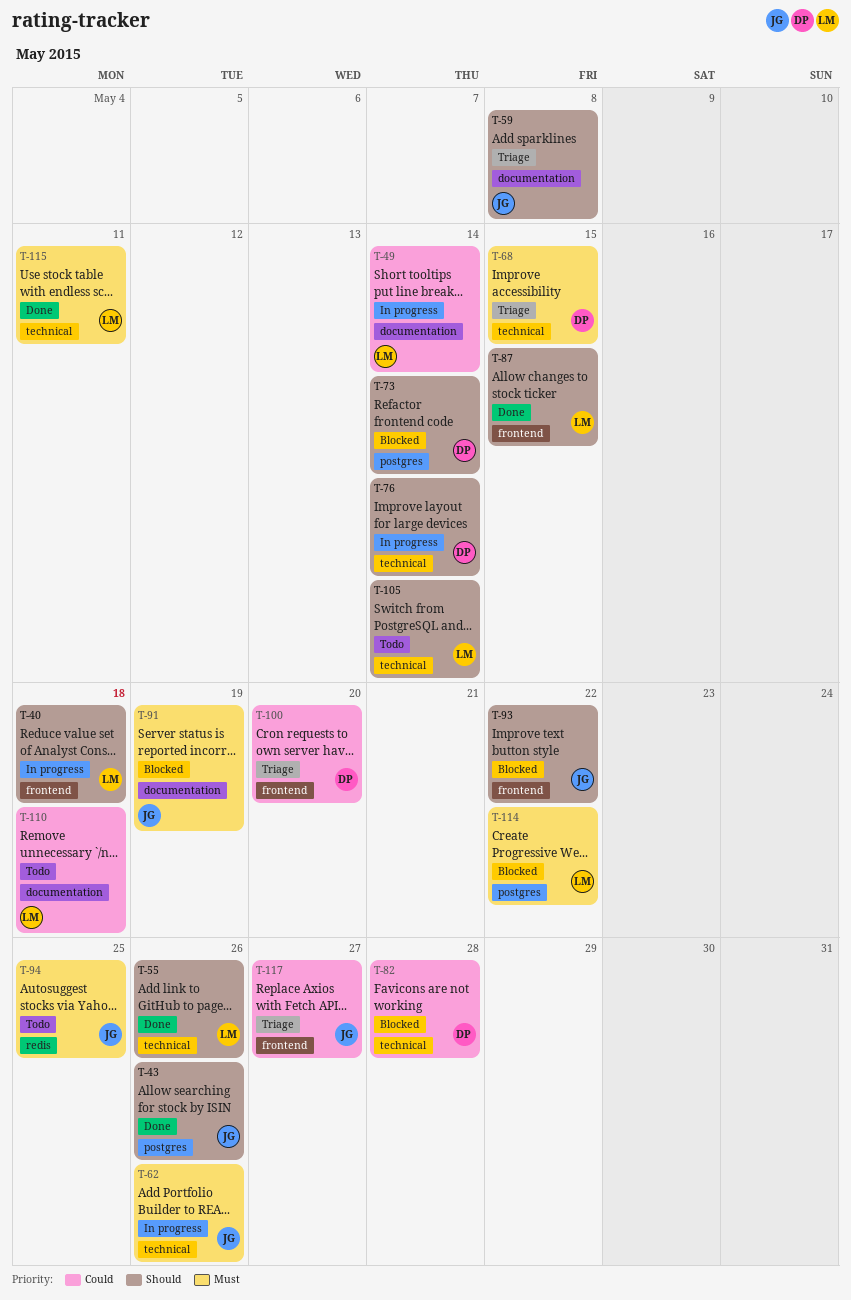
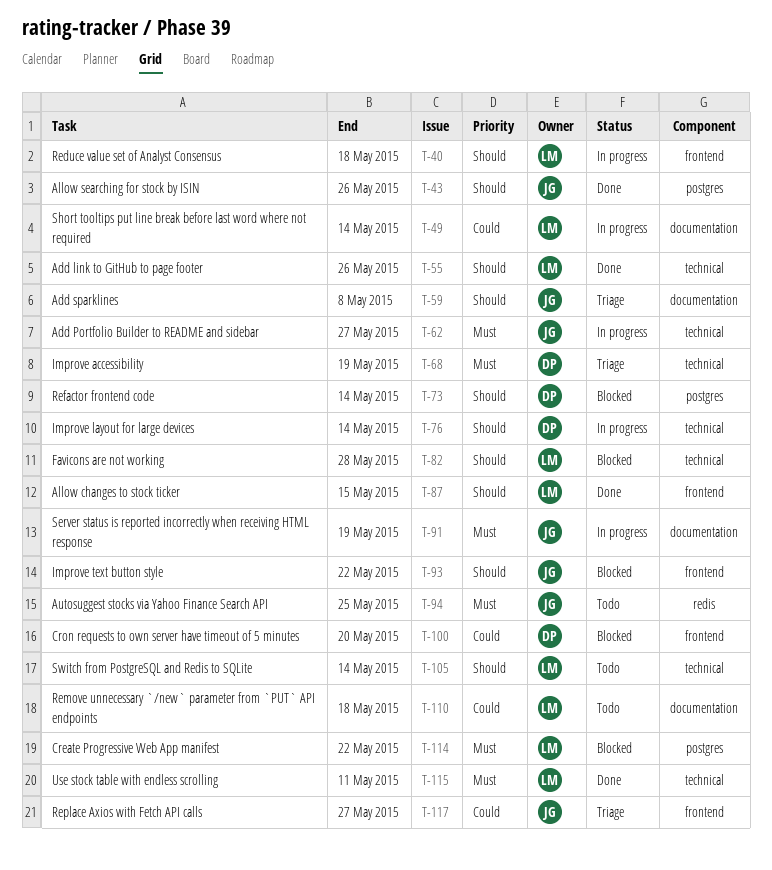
T-62, due: May 26 -> May 27
T-68, due: May 15 -> May 19
T-82, owner: DP -> LM
T-82, priority: Could -> Should
T-91, status: Blocked -> In progress
T-100, status: Triage -> Blocked

